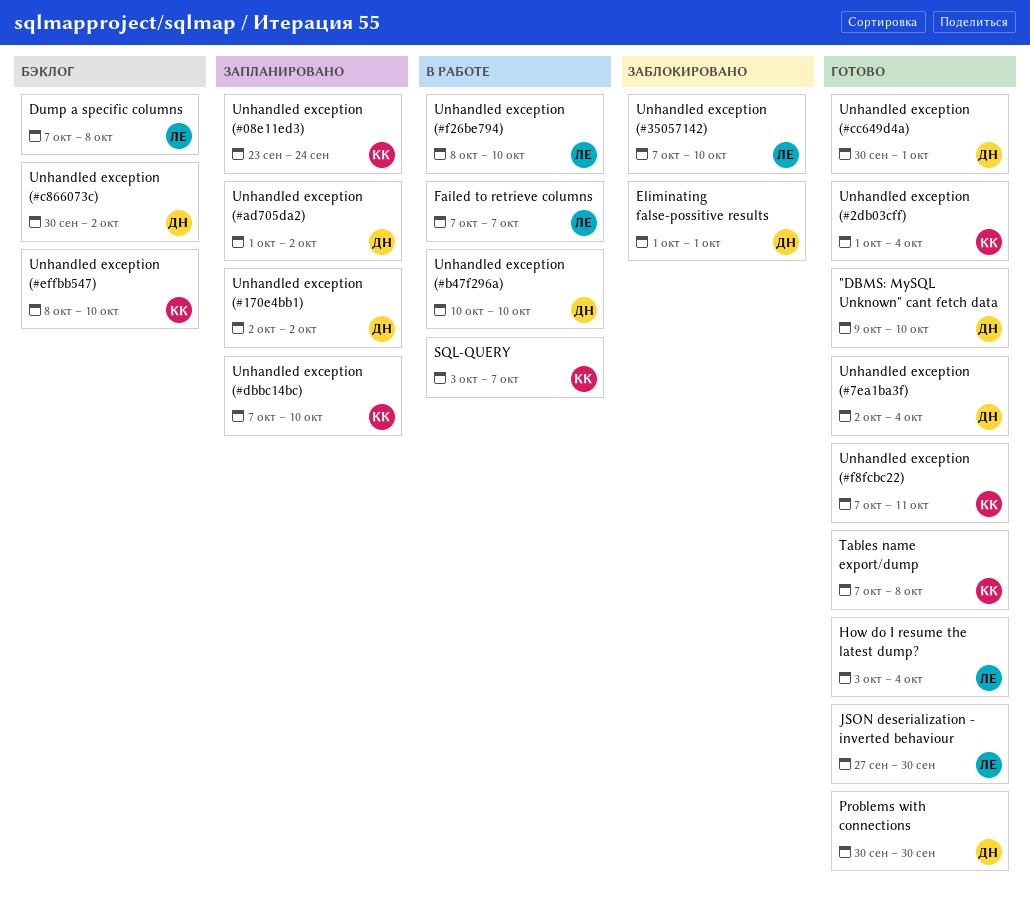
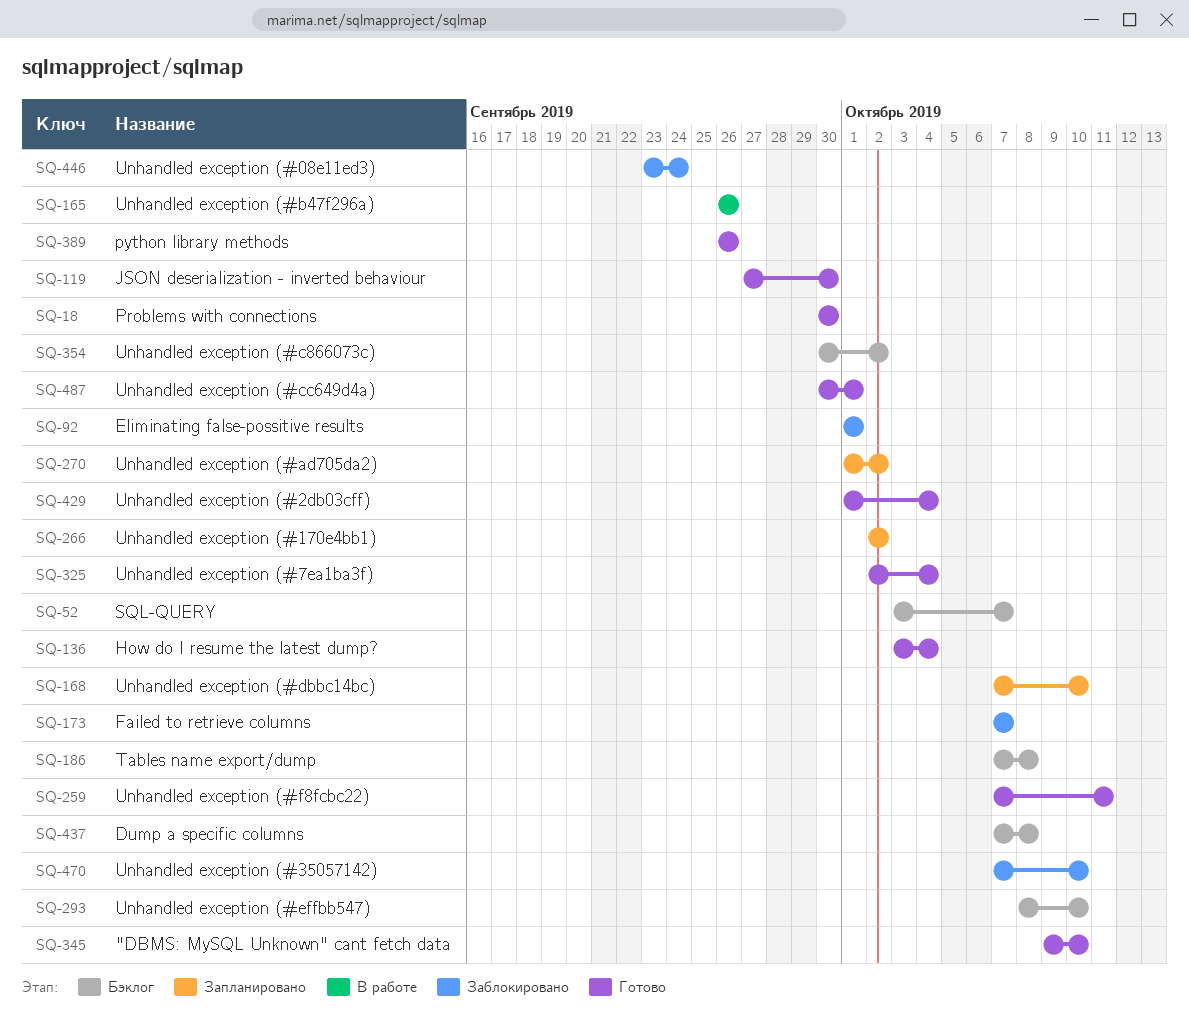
Failed to retrieve columns, status: В работе -> Заблокировано
python library methods: none -> present
SQL-QUERY, status: В работе -> Бэклог
Tables name export/dump, status: Готово -> Бэклог
Unhandled exception (#08e11ed3), status: Запланировано -> Заблокировано
Unhandled exception (#b47f296a), start: Oct 10 -> Sep 26
Unhandled exception (#b47f296a), due: Oct 10 -> Sep 26
Unhandled exception (#f26be794): present -> none

